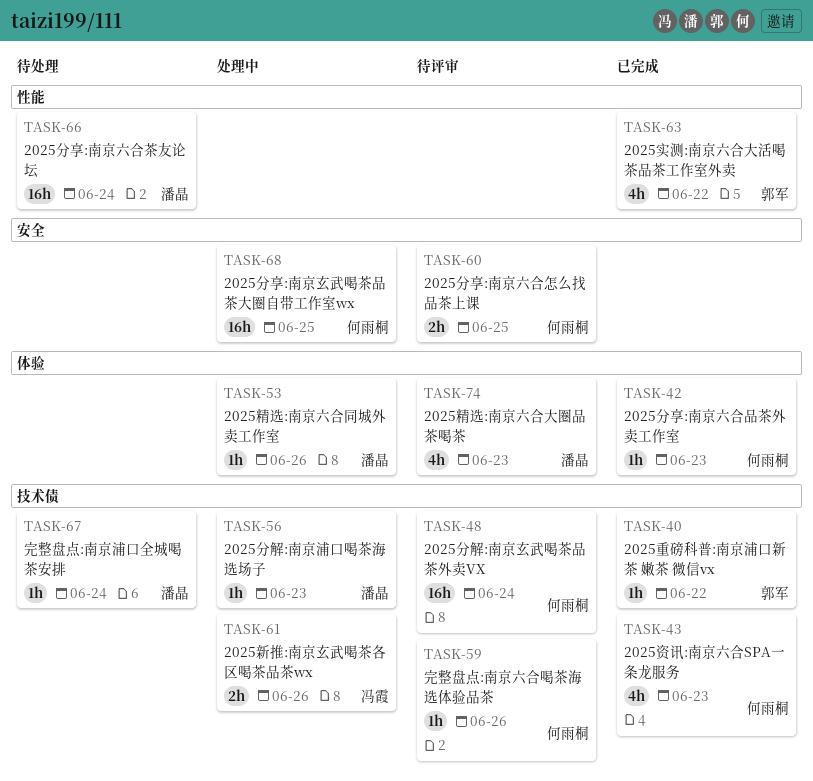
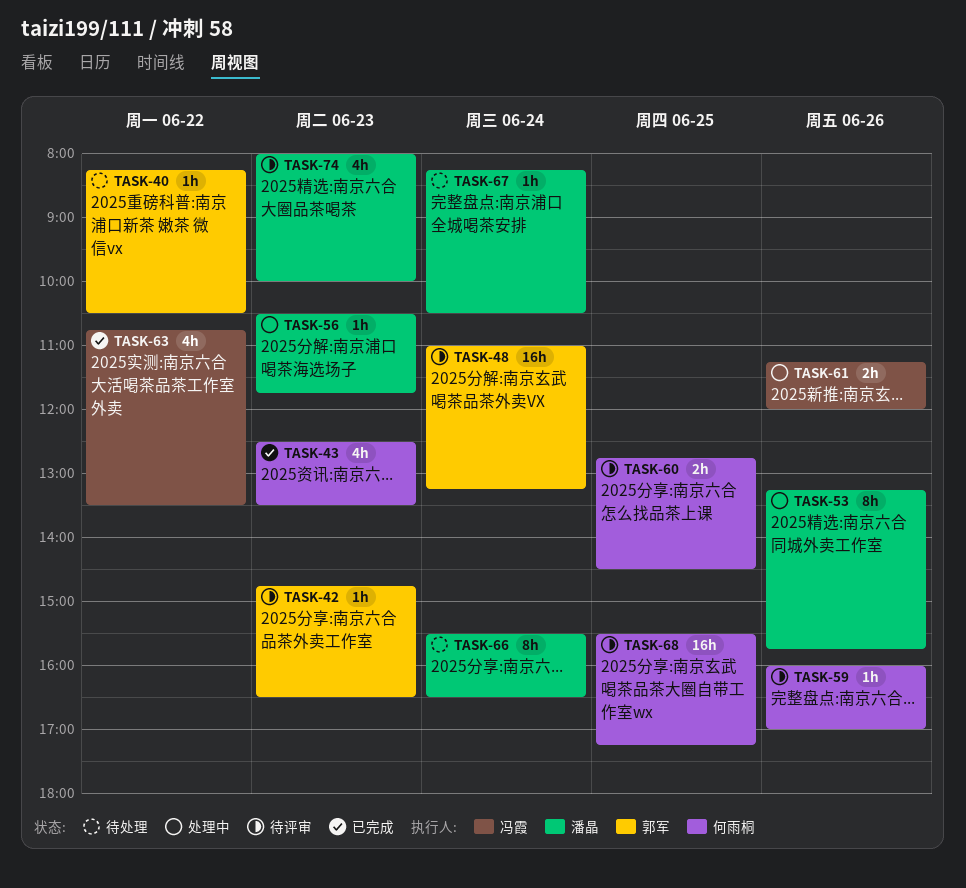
TASK-40, status: 已完成 -> 待处理
TASK-42, status: 已完成 -> 待评审
TASK-42, owner: 何雨桐 -> 郭军
TASK-48, owner: 何雨桐 -> 郭军
TASK-53, estimate: 1h -> 8h
TASK-63, owner: 郭军 -> 冯霞
TASK-66, estimate: 16h -> 8h
TASK-68, status: 处理中 -> 待评审

